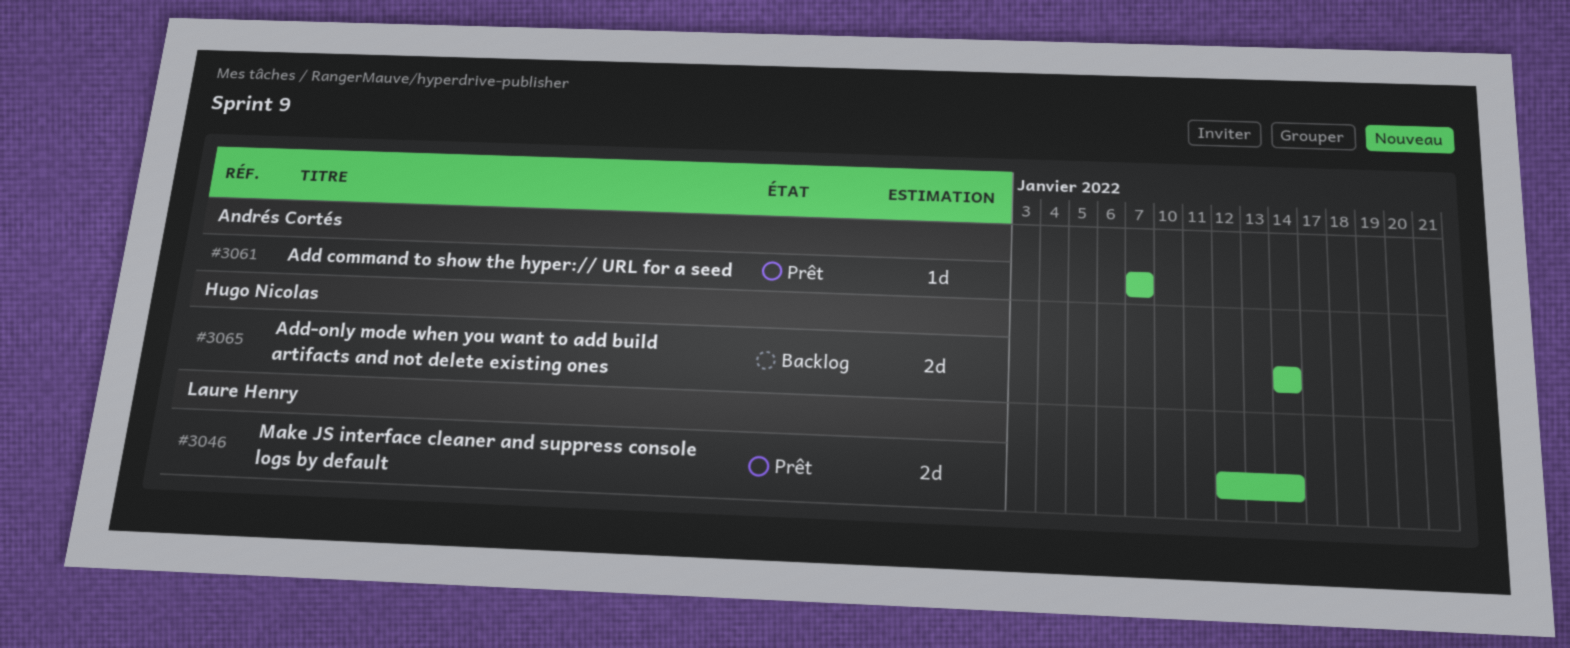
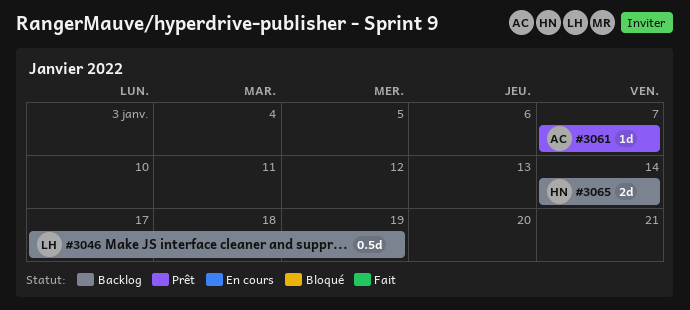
#3046, status: Prêt -> Backlog
#3046, estimate: 2d -> 0.5d
#3046, start: Jan 12 -> Jan 17
#3046, due: Jan 14 -> Jan 19

